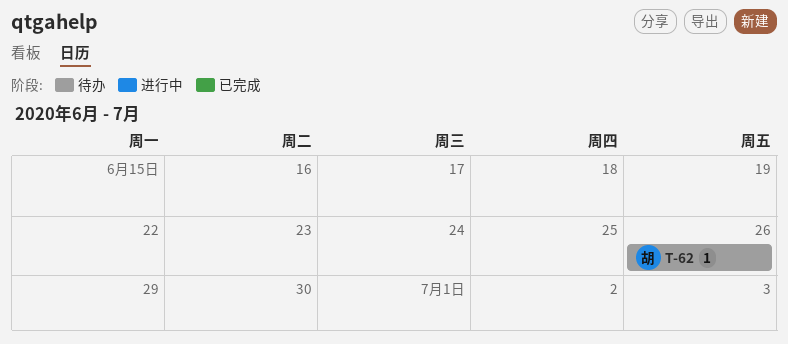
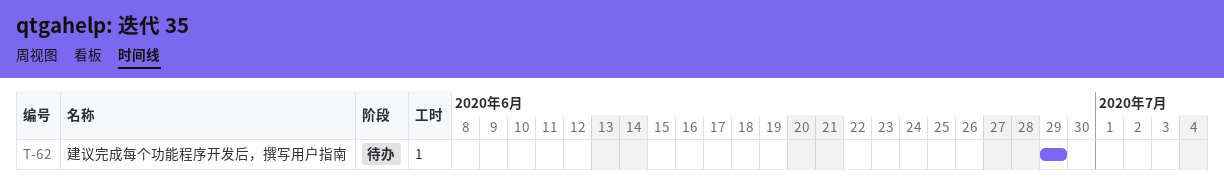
T-62, start: Jun 26 -> Jun 29
T-62, due: Jun 26 -> Jun 29

